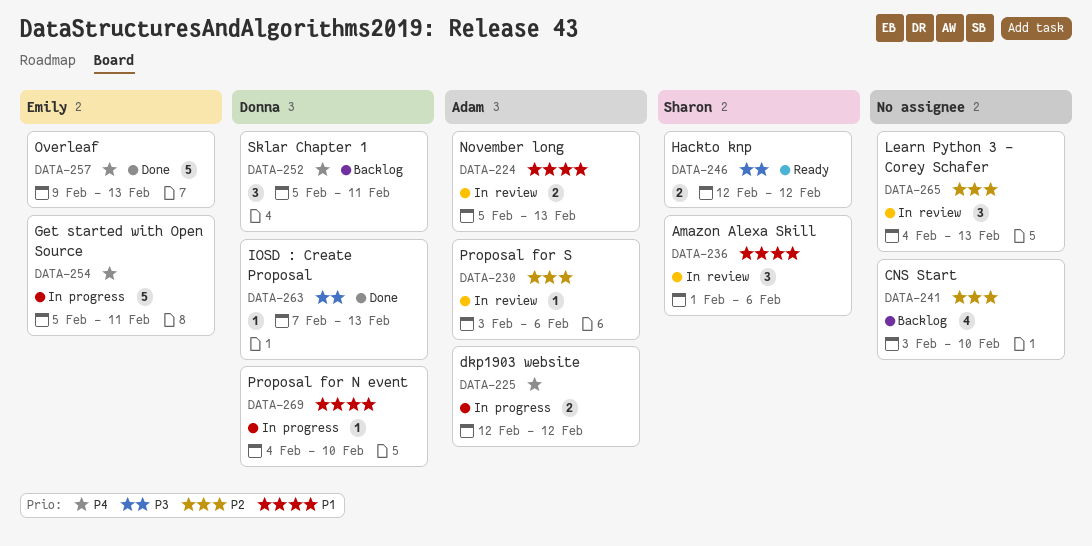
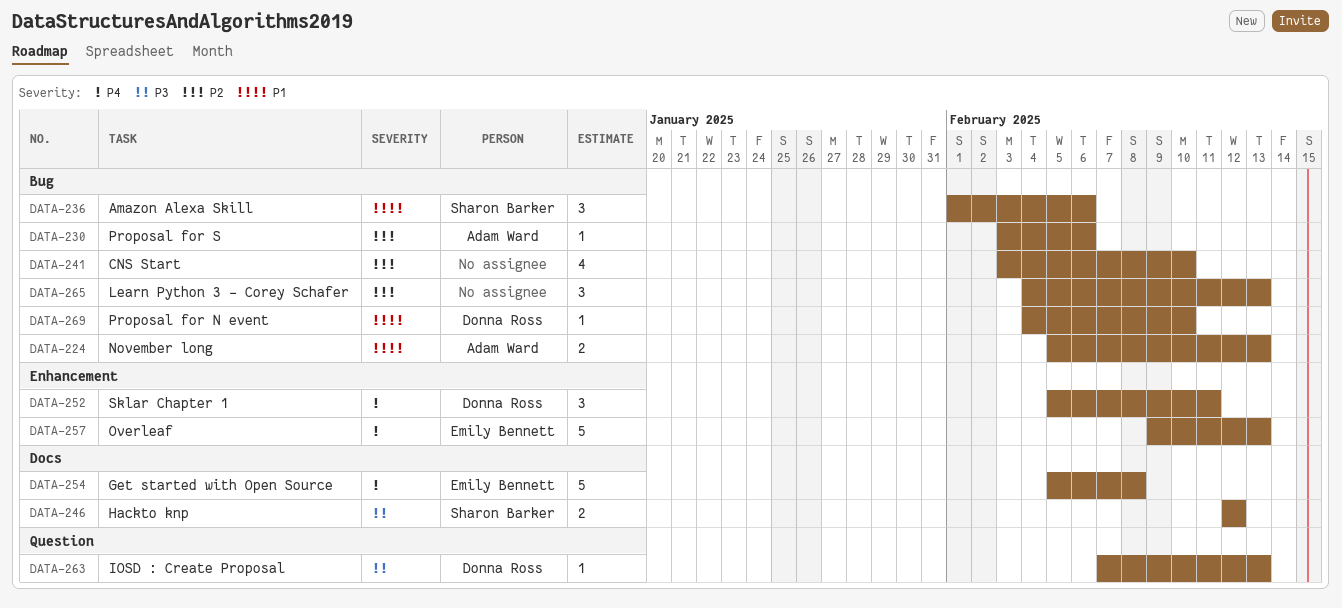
DATA-225: present -> none
DATA-254, due: Feb 11 -> Feb 8

